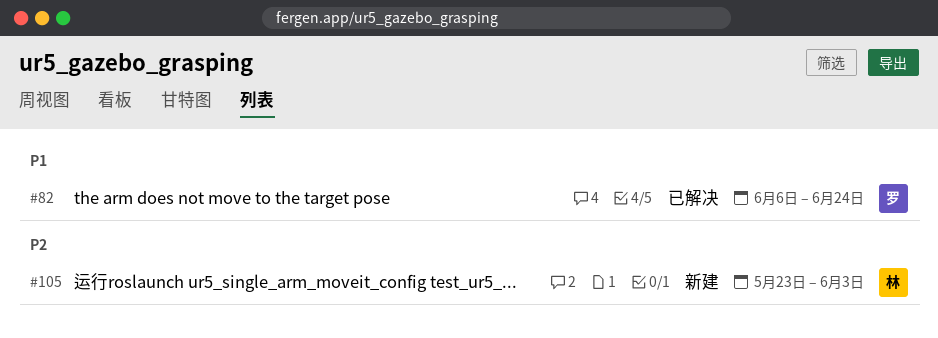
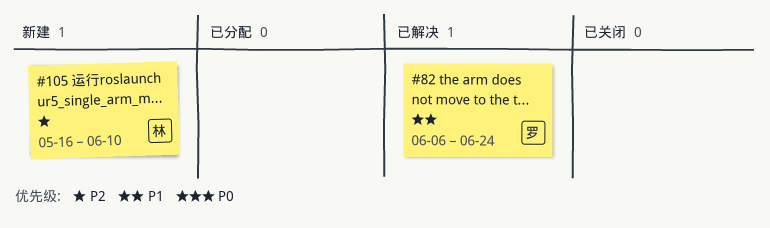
#105, start: May 23 -> May 16
#105, due: Jun 3 -> Jun 10

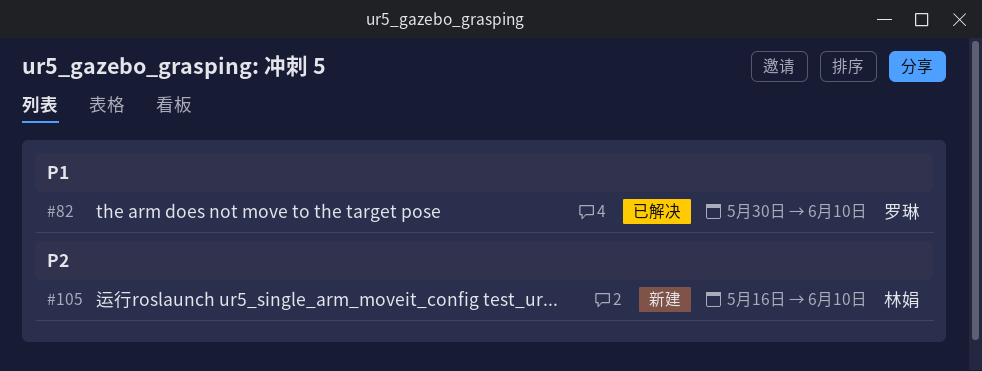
#82, start: Jun 6 -> May 30
#82, due: Jun 24 -> Jun 10

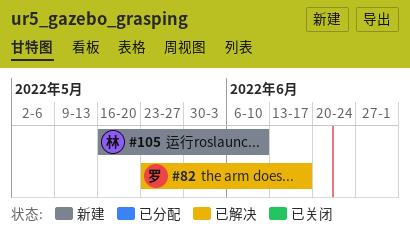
#82, start: May 30 -> May 23
#82, due: Jun 10 -> Jun 17

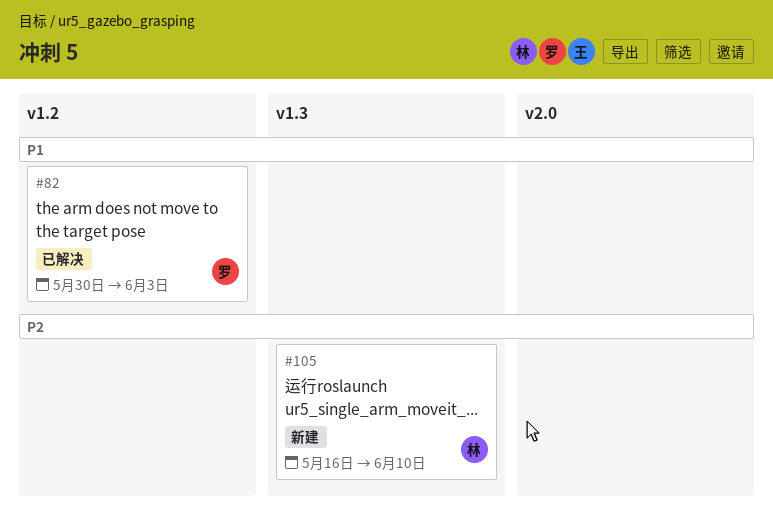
#82, start: May 23 -> May 30
#82, due: Jun 17 -> Jun 3

